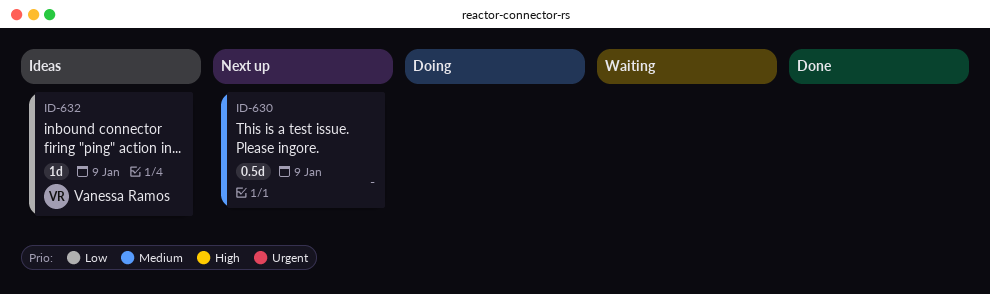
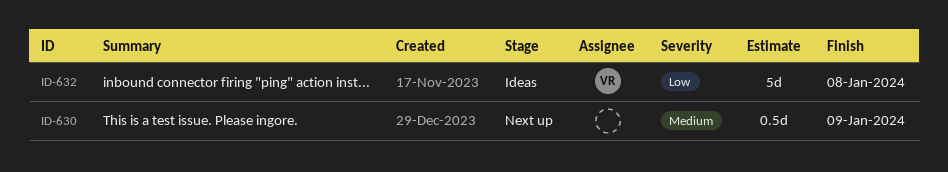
ID-632, estimate: 1d -> 5d
ID-632, due: Jan 9 -> Jan 8

